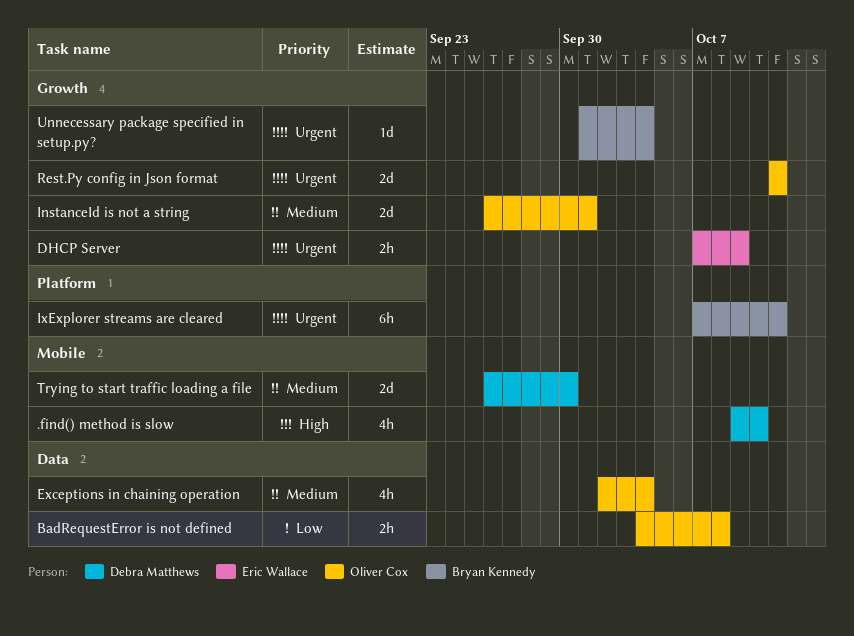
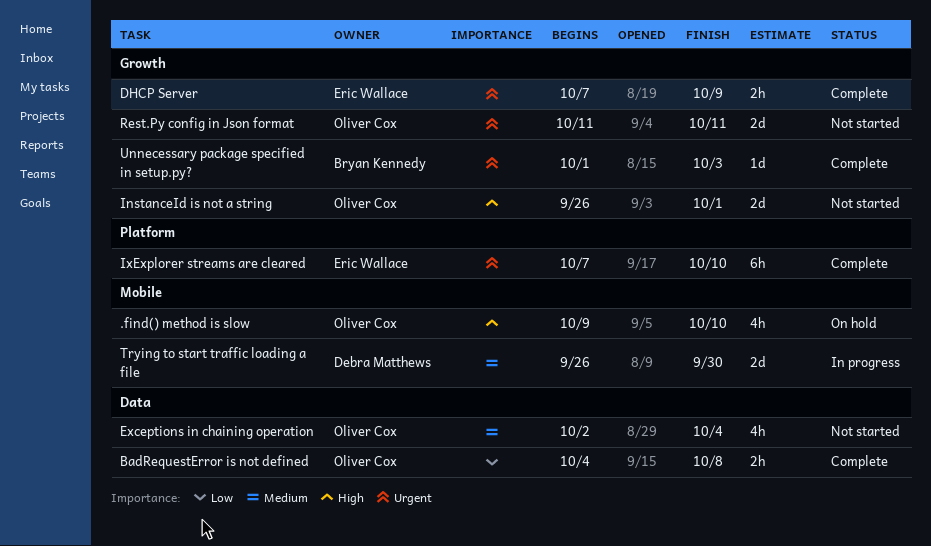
.find() method is slow, owner: Debra Matthews -> Oliver Cox
InstanceId is not a string, priority: Medium -> High
IxExplorer streams are cleared, owner: Bryan Kennedy -> Eric Wallace
IxExplorer streams are cleared, due: Oct 11 -> Oct 10
Unnecessary package specified in setup.py?, due: Oct 4 -> Oct 3

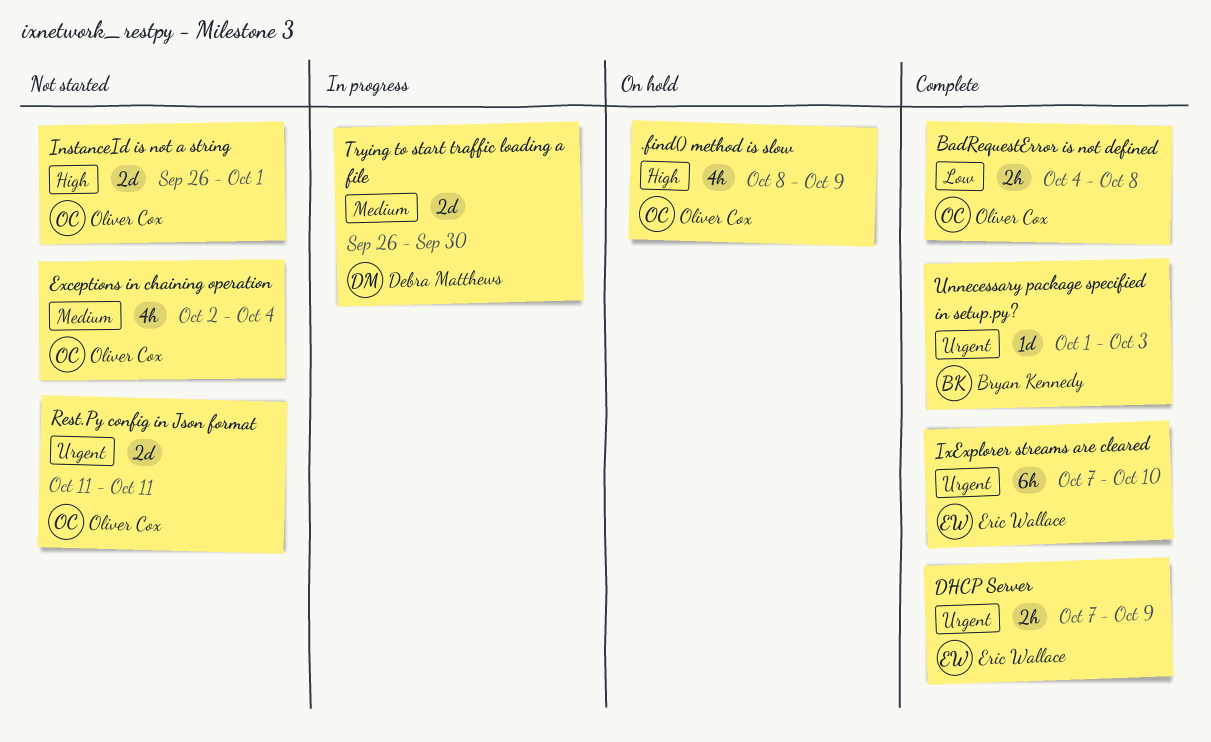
.find() method is slow, start: Oct 9 -> Oct 8
.find() method is slow, due: Oct 10 -> Oct 9

